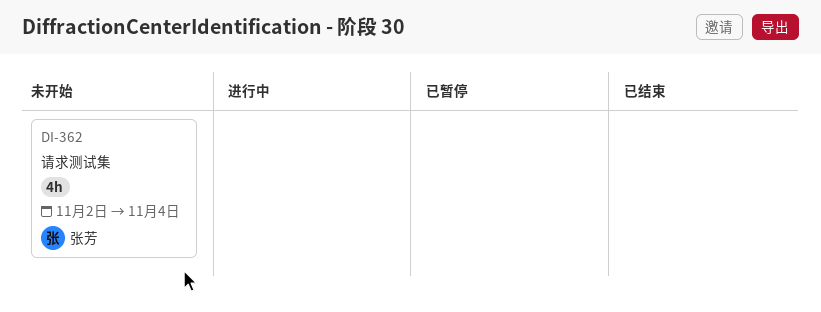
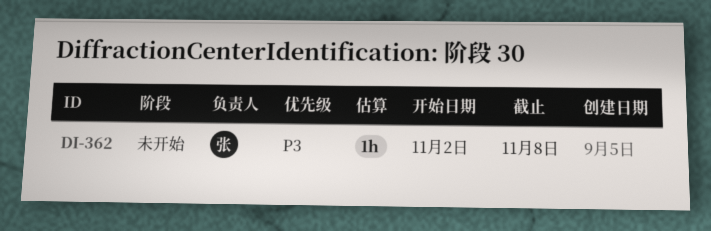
DI-362, estimate: 4h -> 1h
DI-362, due: Nov 4 -> Nov 8

